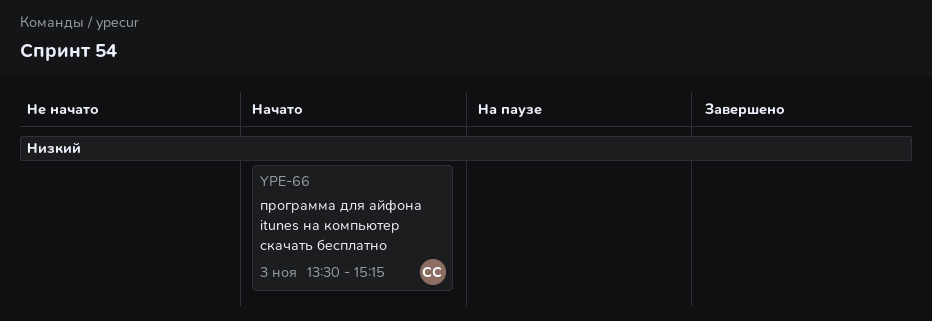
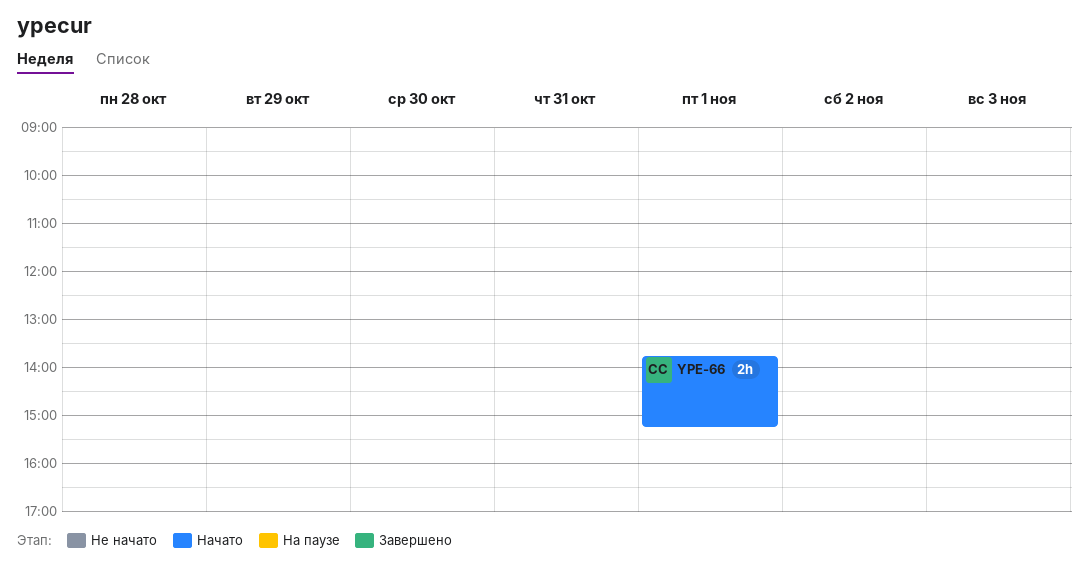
YPE-66, day: Nov 3 -> Nov 1
YPE-66, begins: 13:30 -> 13:45

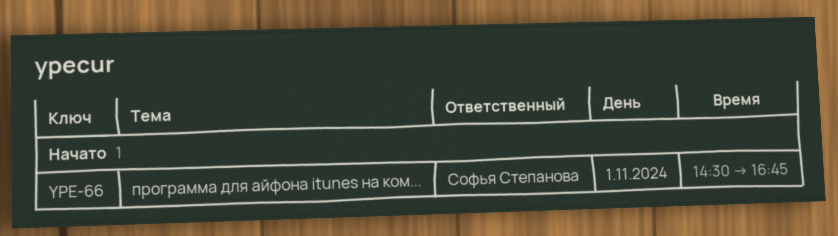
YPE-66, begins: 13:45 -> 14:30
YPE-66, ends: 15:15 -> 16:45

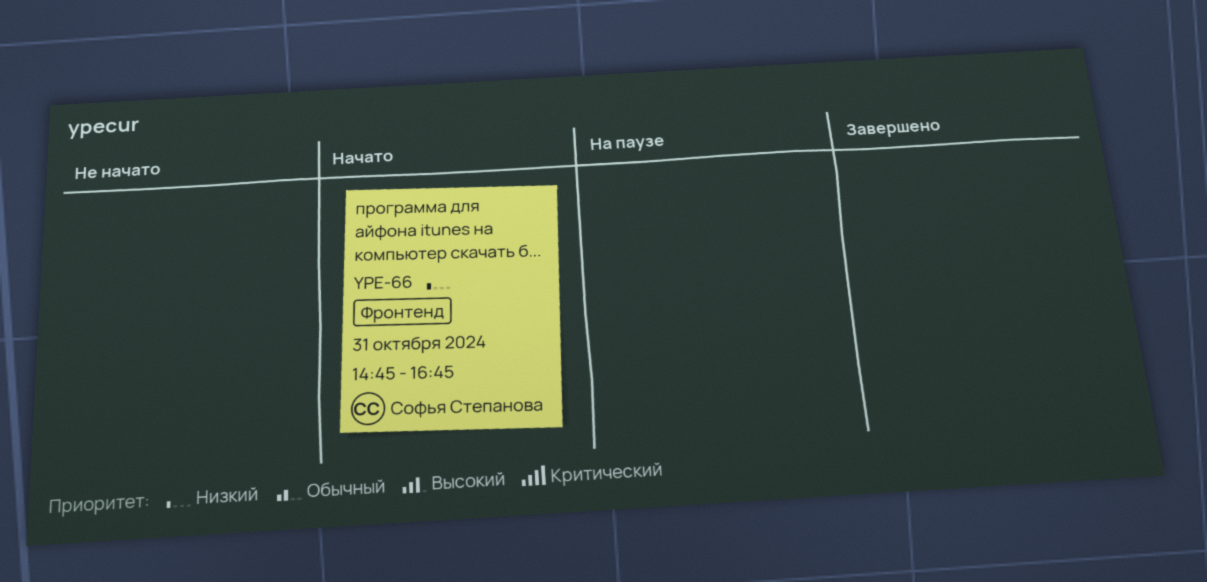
YPE-66, day: Nov 1 -> Oct 31
YPE-66, begins: 14:30 -> 14:45

